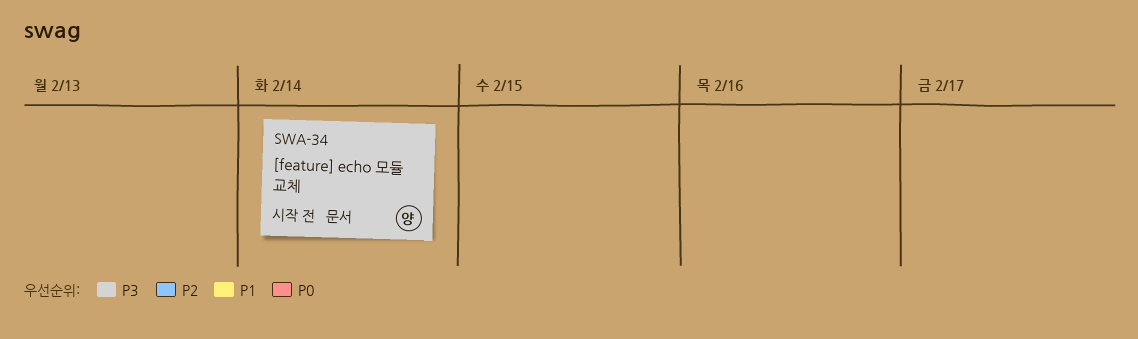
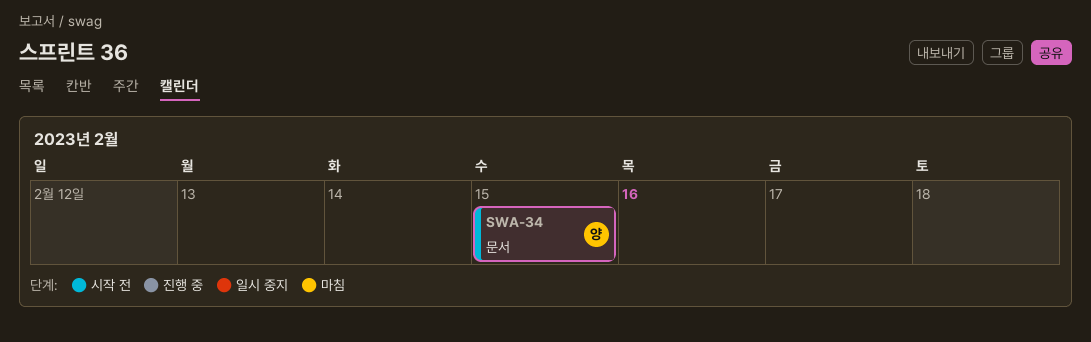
SWA-34, due: Feb 14 -> Feb 15

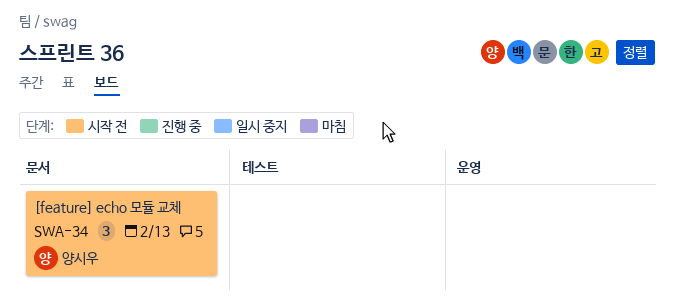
SWA-34, due: Feb 15 -> Feb 13

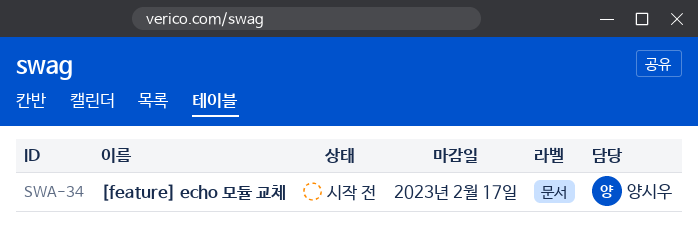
SWA-34, due: Feb 13 -> Feb 17

